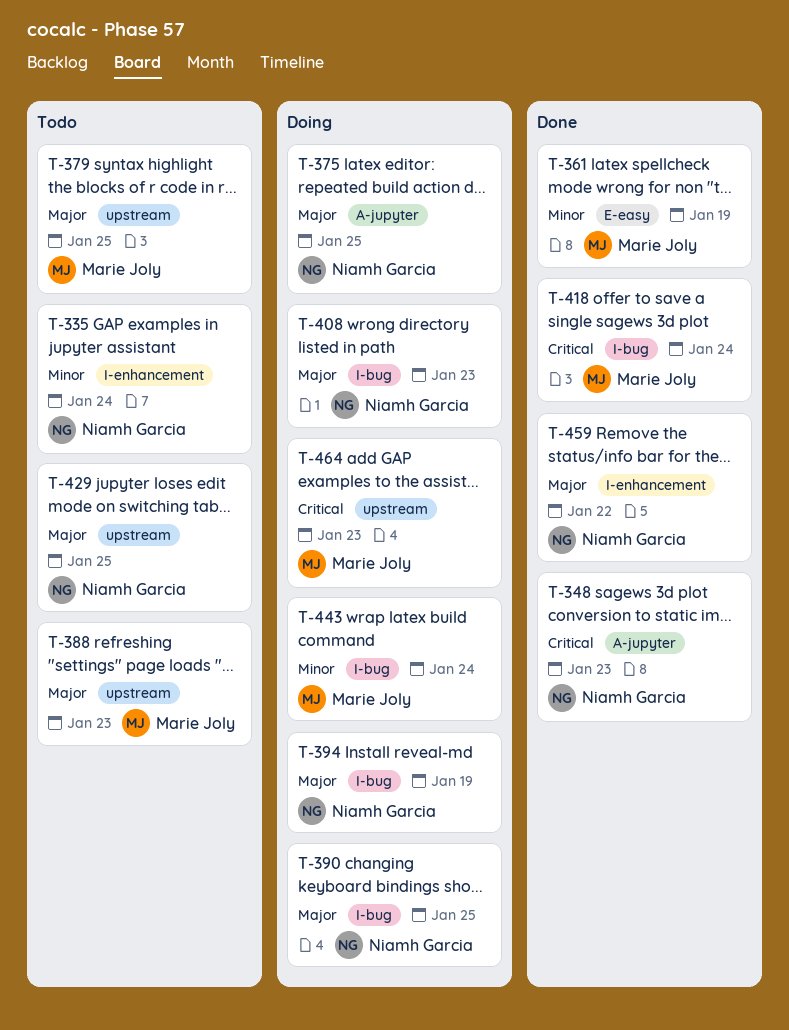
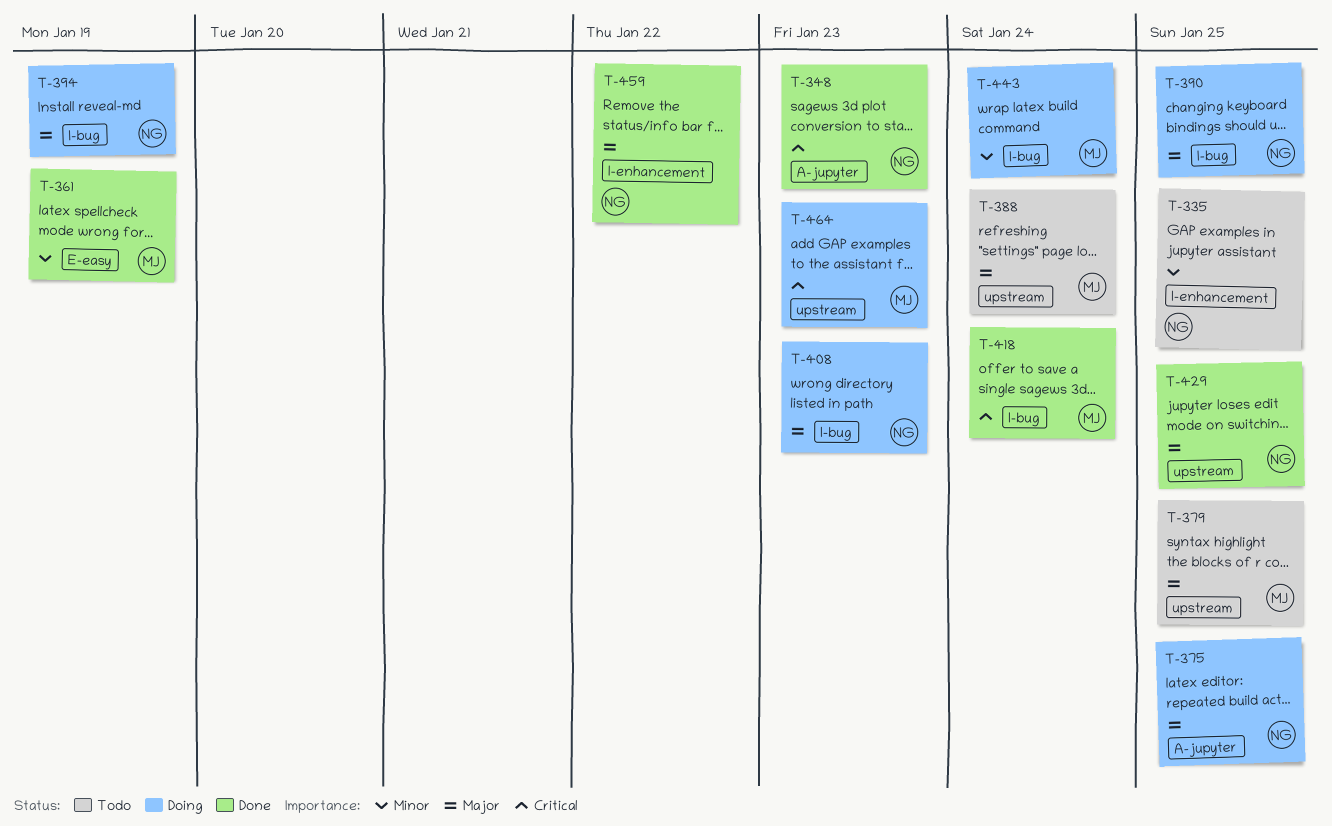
T-335, due: Jan 24 -> Jan 25
T-388, due: Jan 23 -> Jan 24
T-429, status: Todo -> Done

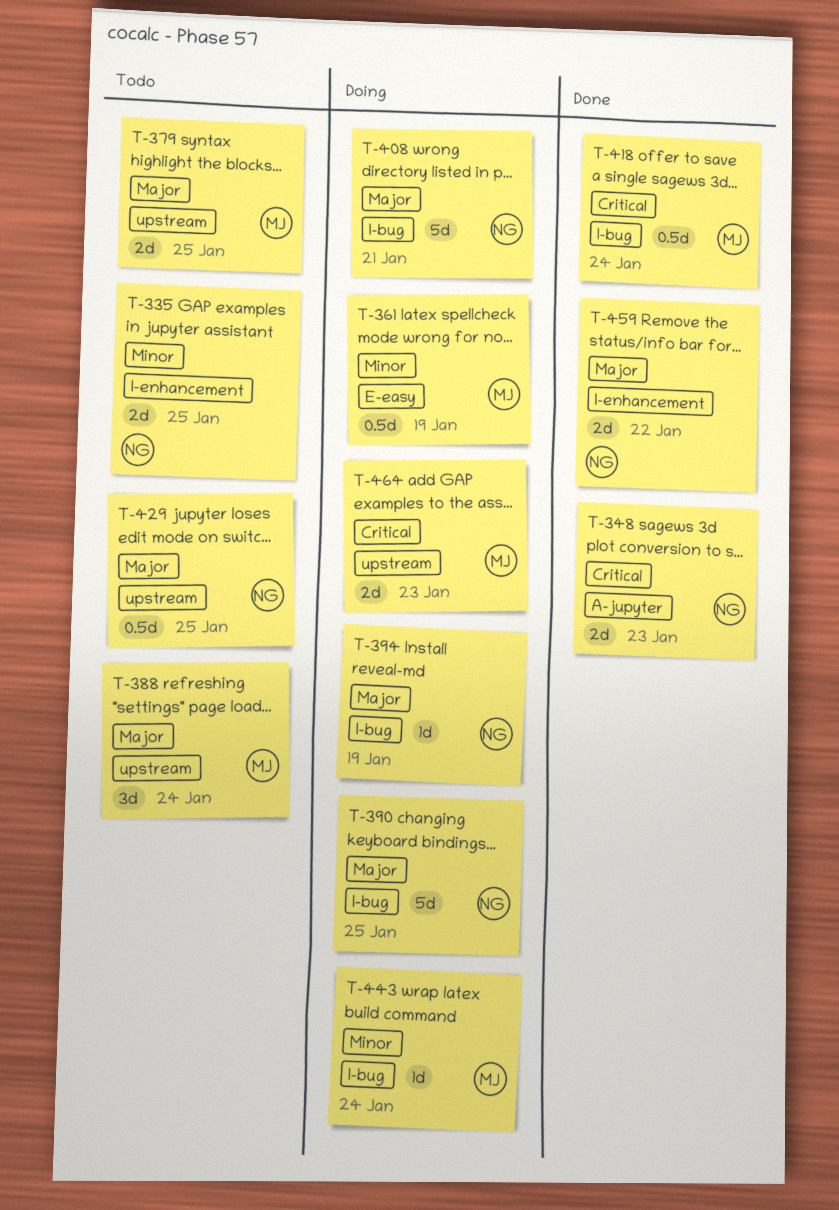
T-361, status: Done -> Doing
T-375: present -> none
T-408, due: Jan 23 -> Jan 21
T-429, status: Done -> Todo

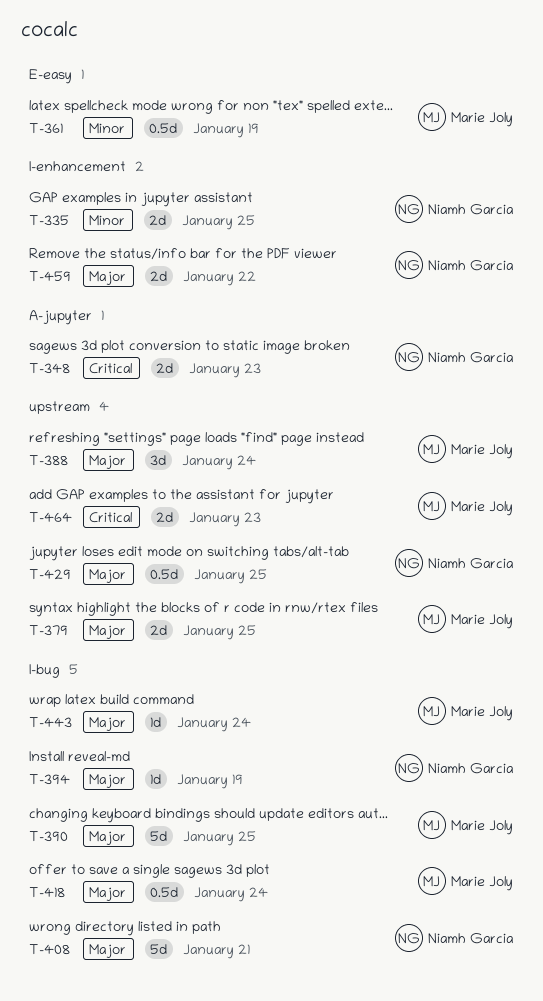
T-390, owner: Niamh Garcia -> Marie Joly
T-418, priority: Critical -> Major
T-443, priority: Minor -> Major

